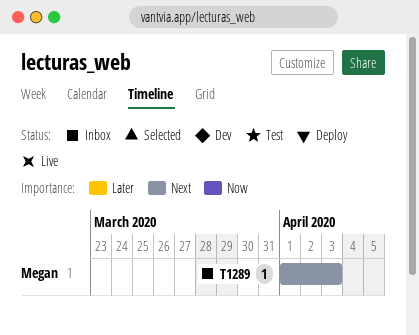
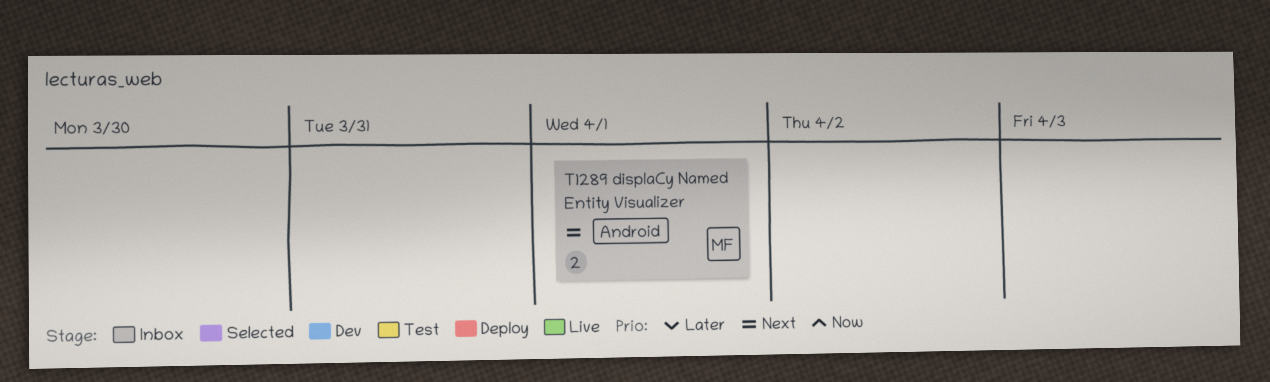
T1289, estimate: 1 -> 2
T1289, due: Apr 3 -> Apr 1

